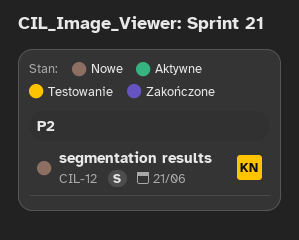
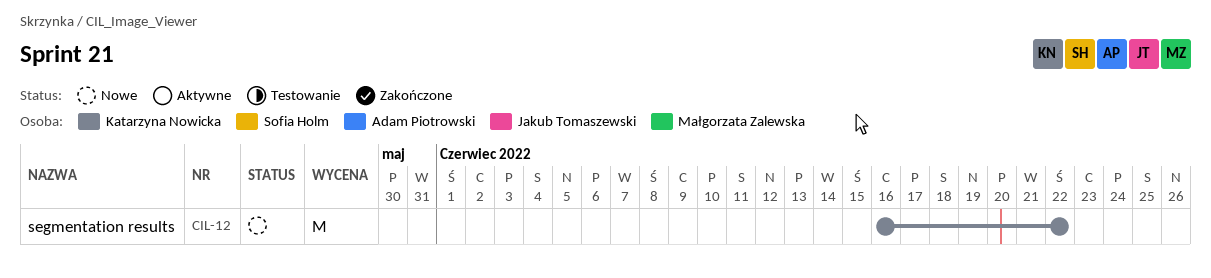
CIL-12, estimate: S -> M
CIL-12, due: Jun 21 -> Jun 22

